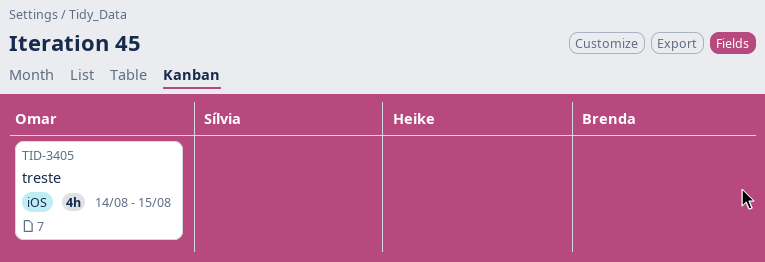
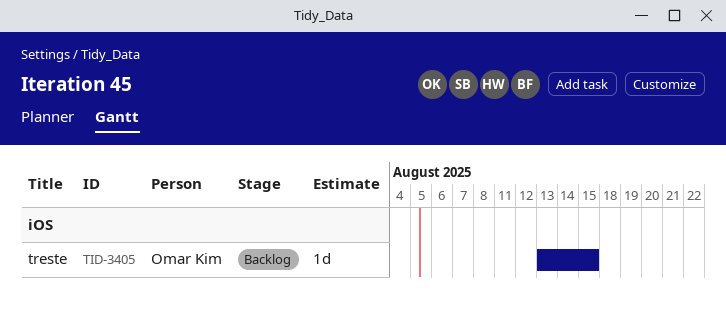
TID-3405, estimate: 4h -> 1d
TID-3405, start: Aug 14 -> Aug 13

